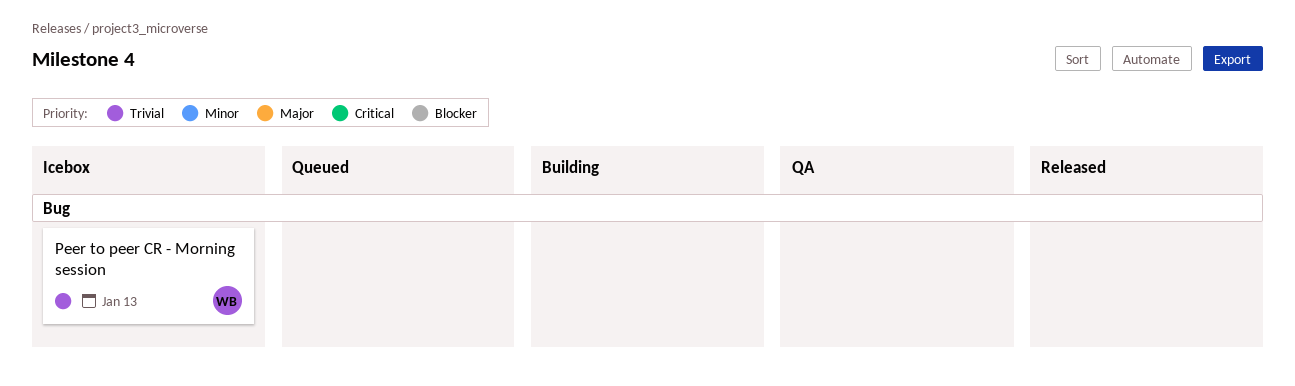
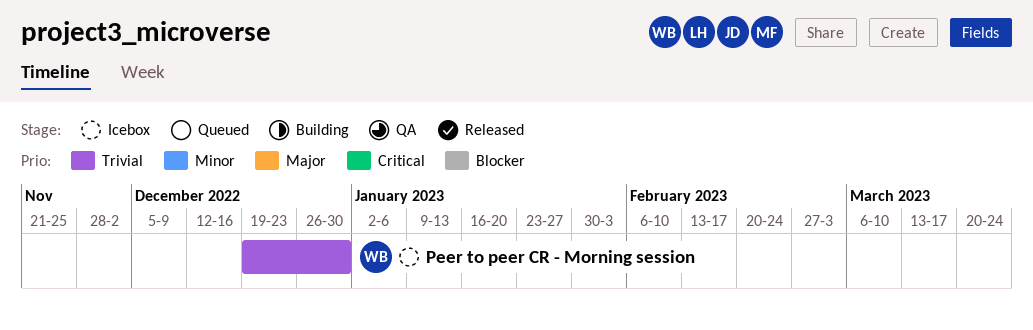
Peer to peer CR - Morning session, due: Jan 13 -> Dec 30

